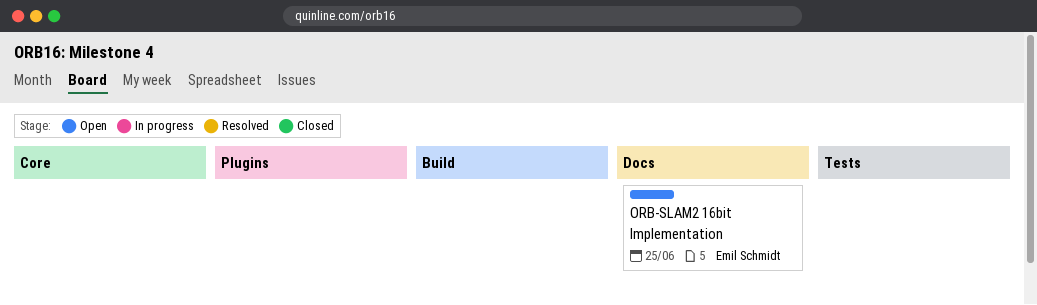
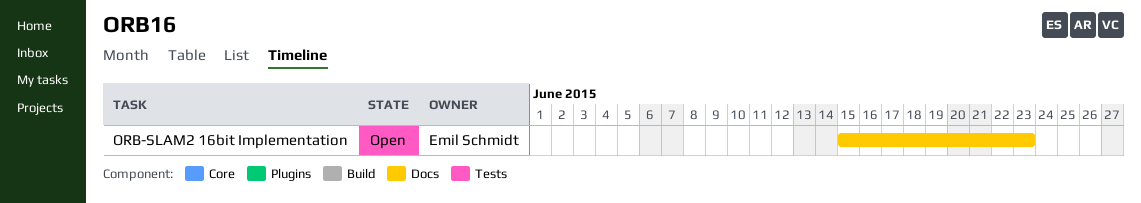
ORB-SLAM2 16bit Implementation, due: Jun 25 -> Jun 23

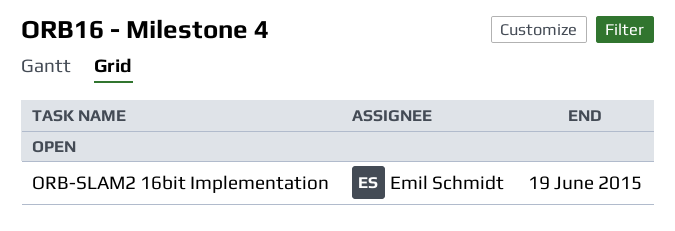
ORB-SLAM2 16bit Implementation, due: Jun 23 -> Jun 19

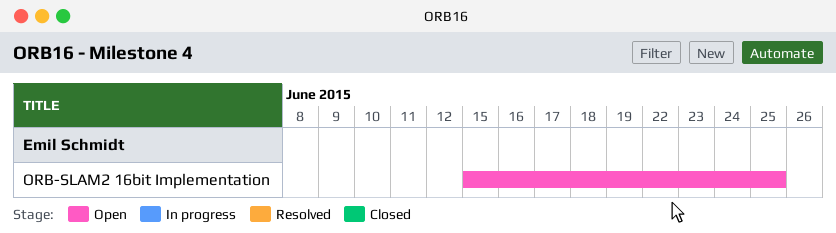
ORB-SLAM2 16bit Implementation, due: Jun 19 -> Jun 25

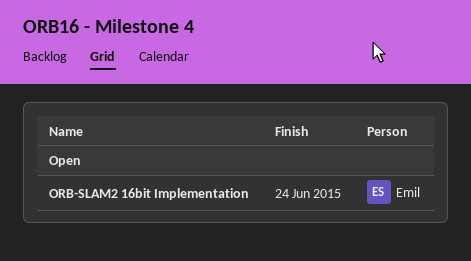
ORB-SLAM2 16bit Implementation, due: Jun 25 -> Jun 24

